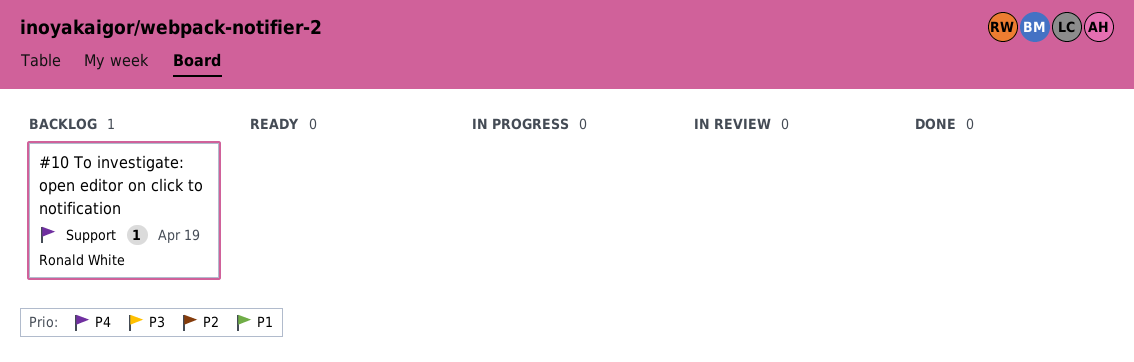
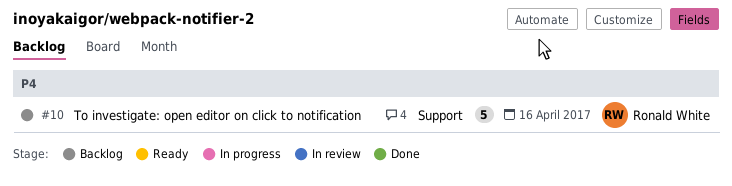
#10, estimate: 1 -> 5
#10, due: Apr 19 -> Apr 16

